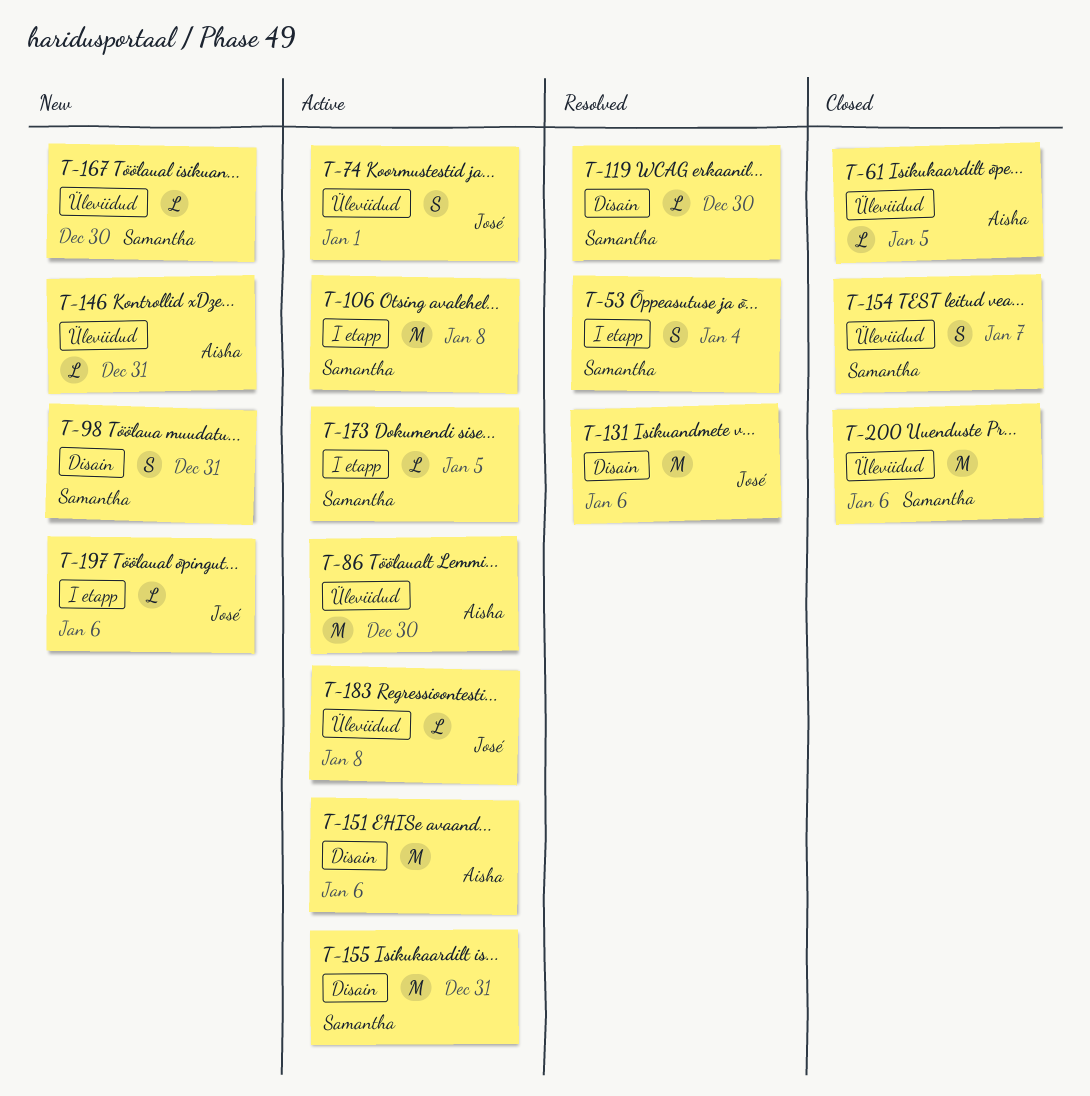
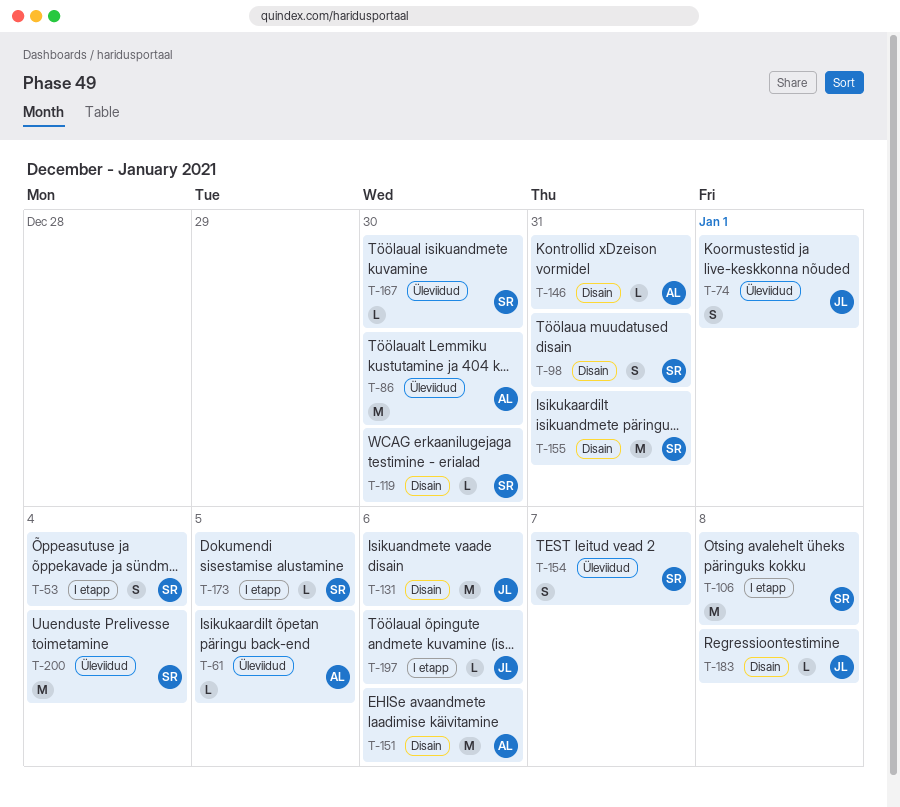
T-146, label: Üleviidud -> Disain
T-183, label: Üleviidud -> Disain
T-200, due: Jan 6 -> Jan 4

